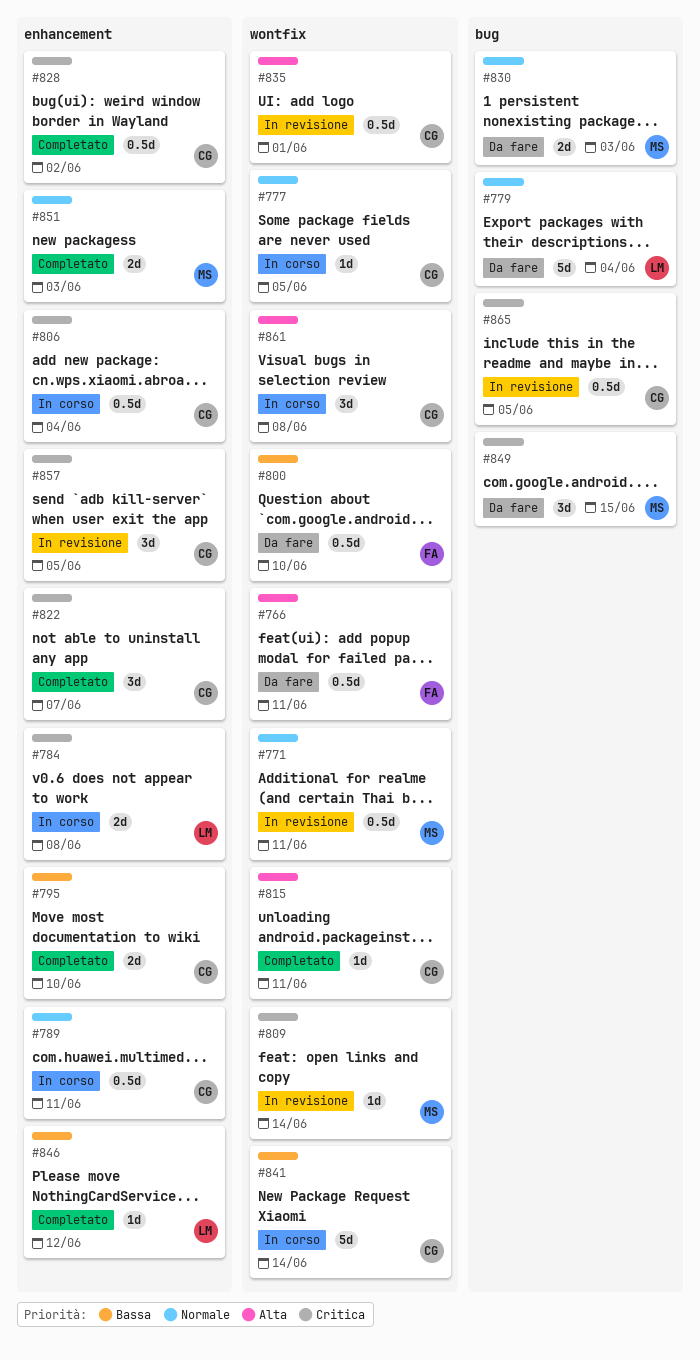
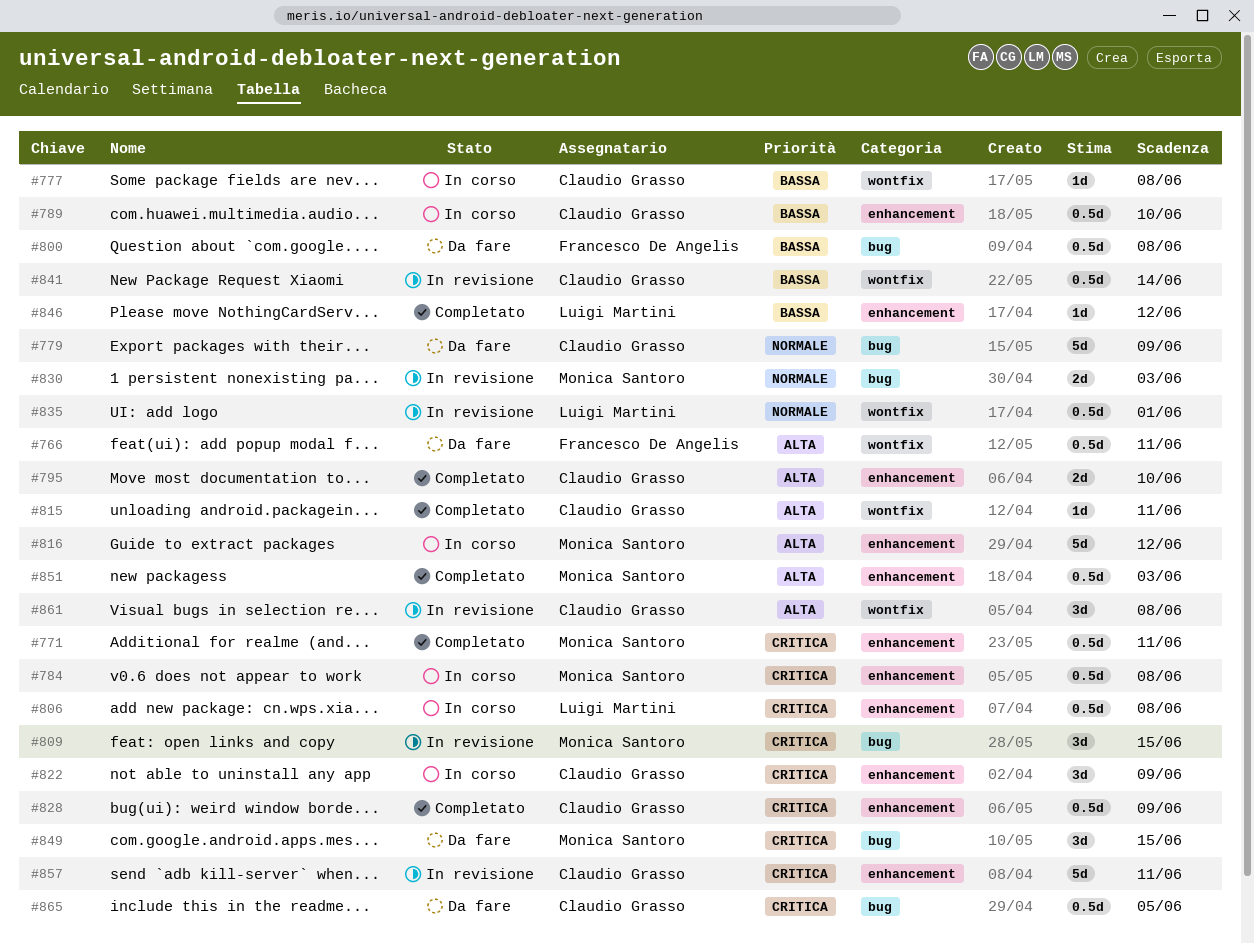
#771, status: In revisione -> Completato
#771, priority: Normale -> Critica
#771, label: wontfix -> enhancement
#777, priority: Normale -> Bassa
#777, due: Jun 5 -> Jun 8
#779, owner: Luigi Martini -> Claudio Grasso
#779, due: Jun 4 -> Jun 9
#784, owner: Luigi Martini -> Monica Santoro
#784, estimate: 2d -> 0.5d
#789, priority: Normale -> Bassa
#789, due: Jun 11 -> Jun 10
#795, priority: Bassa -> Alta
#800, label: wontfix -> bug
#800, due: Jun 10 -> Jun 8
#806, owner: Claudio Grasso -> Luigi Martini
#806, due: Jun 4 -> Jun 8
#809, label: wontfix -> bug
#809, estimate: 1d -> 3d
#809, due: Jun 14 -> Jun 15
#816: none -> present
#822, status: Completato -> In corso
#822, due: Jun 7 -> Jun 9
#828, due: Jun 2 -> Jun 9
#830, status: Da fare -> In revisione
#835, owner: Claudio Grasso -> Luigi Martini
#835, priority: Alta -> Normale
#841, status: In corso -> In revisione
#841, estimate: 5d -> 0.5d
#851, priority: Normale -> Alta
#851, estimate: 2d -> 0.5d
#857, estimate: 3d -> 5d
#857, due: Jun 5 -> Jun 11
#861, status: In corso -> In revisione
#865, status: In revisione -> Da fare

